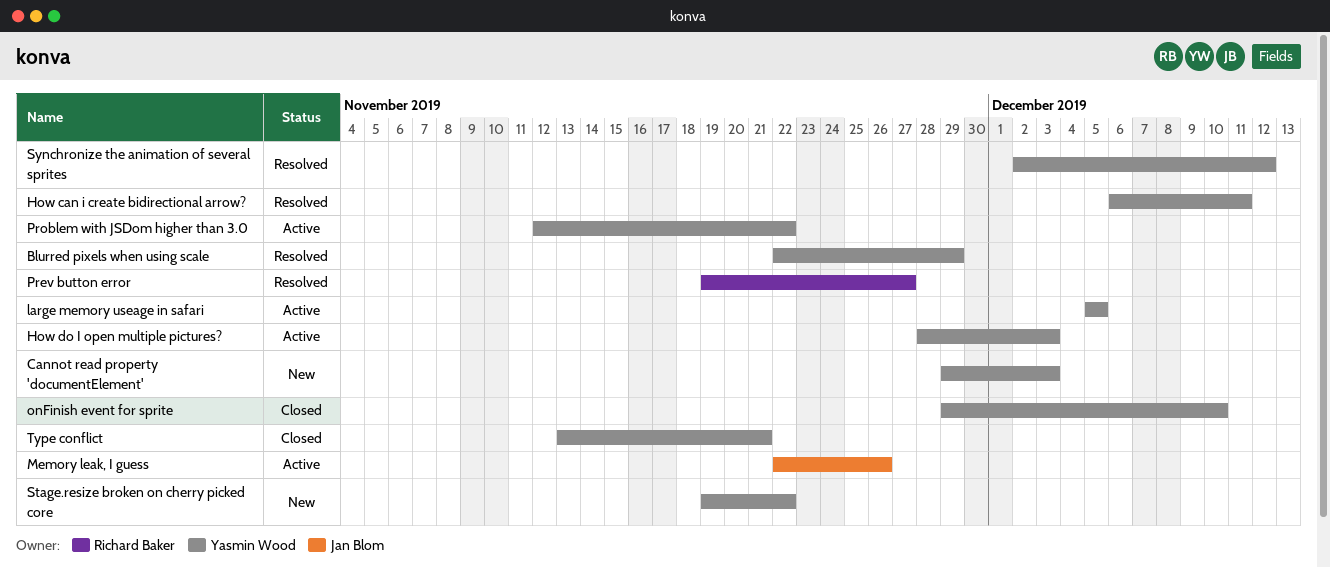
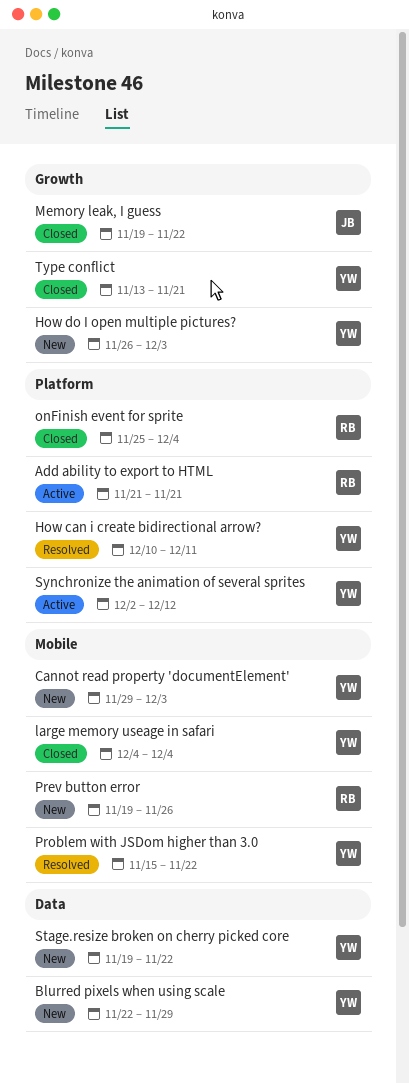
Add ability to export to HTML: none -> present
Blurred pixels when using scale, status: Resolved -> New
How can i create bidirectional arrow?, start: Dec 6 -> Dec 10
How do I open multiple pictures?, status: Active -> New
How do I open multiple pictures?, start: Nov 28 -> Nov 26
large memory useage in safari, status: Active -> Closed
large memory useage in safari, start: Dec 5 -> Dec 4
large memory useage in safari, due: Dec 5 -> Dec 4
Memory leak, I guess, status: Active -> Closed
Memory leak, I guess, start: Nov 22 -> Nov 19
Memory leak, I guess, due: Nov 26 -> Nov 22
onFinish event for sprite, owner: Yasmin Wood -> Richard Baker
onFinish event for sprite, start: Nov 29 -> Nov 25
onFinish event for sprite, due: Dec 10 -> Dec 4
Prev button error, status: Resolved -> New
Prev button error, due: Nov 27 -> Nov 26
Problem with JSDom higher than 3.0, status: Active -> Resolved
Problem with JSDom higher than 3.0, start: Nov 12 -> Nov 15
Synchronize the animation of several sprites, status: Resolved -> Active

